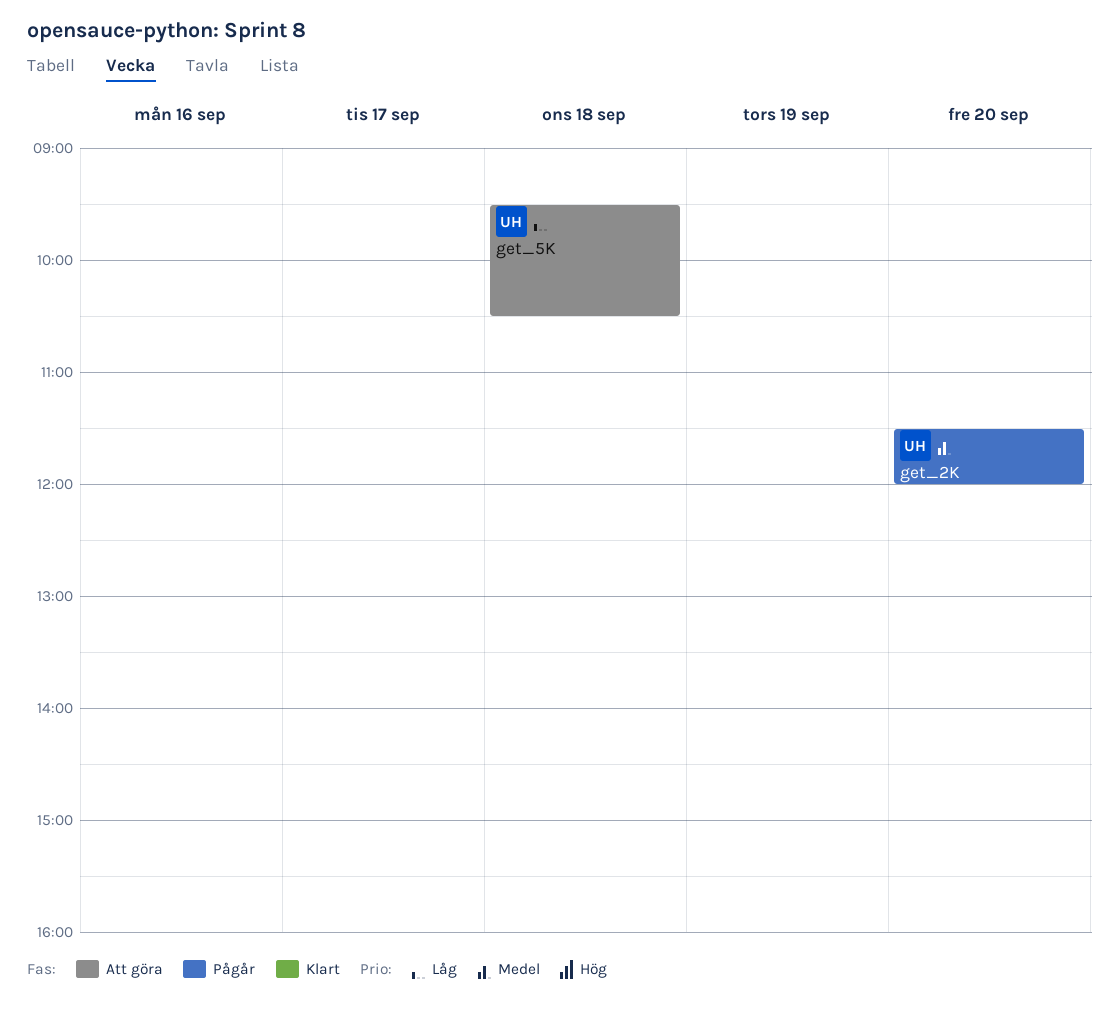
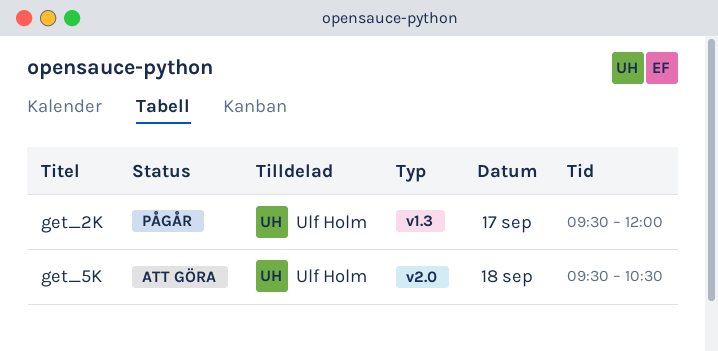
get_2K, day: Sep 20 -> Sep 17
get_2K, begins: 11:30 -> 09:30

